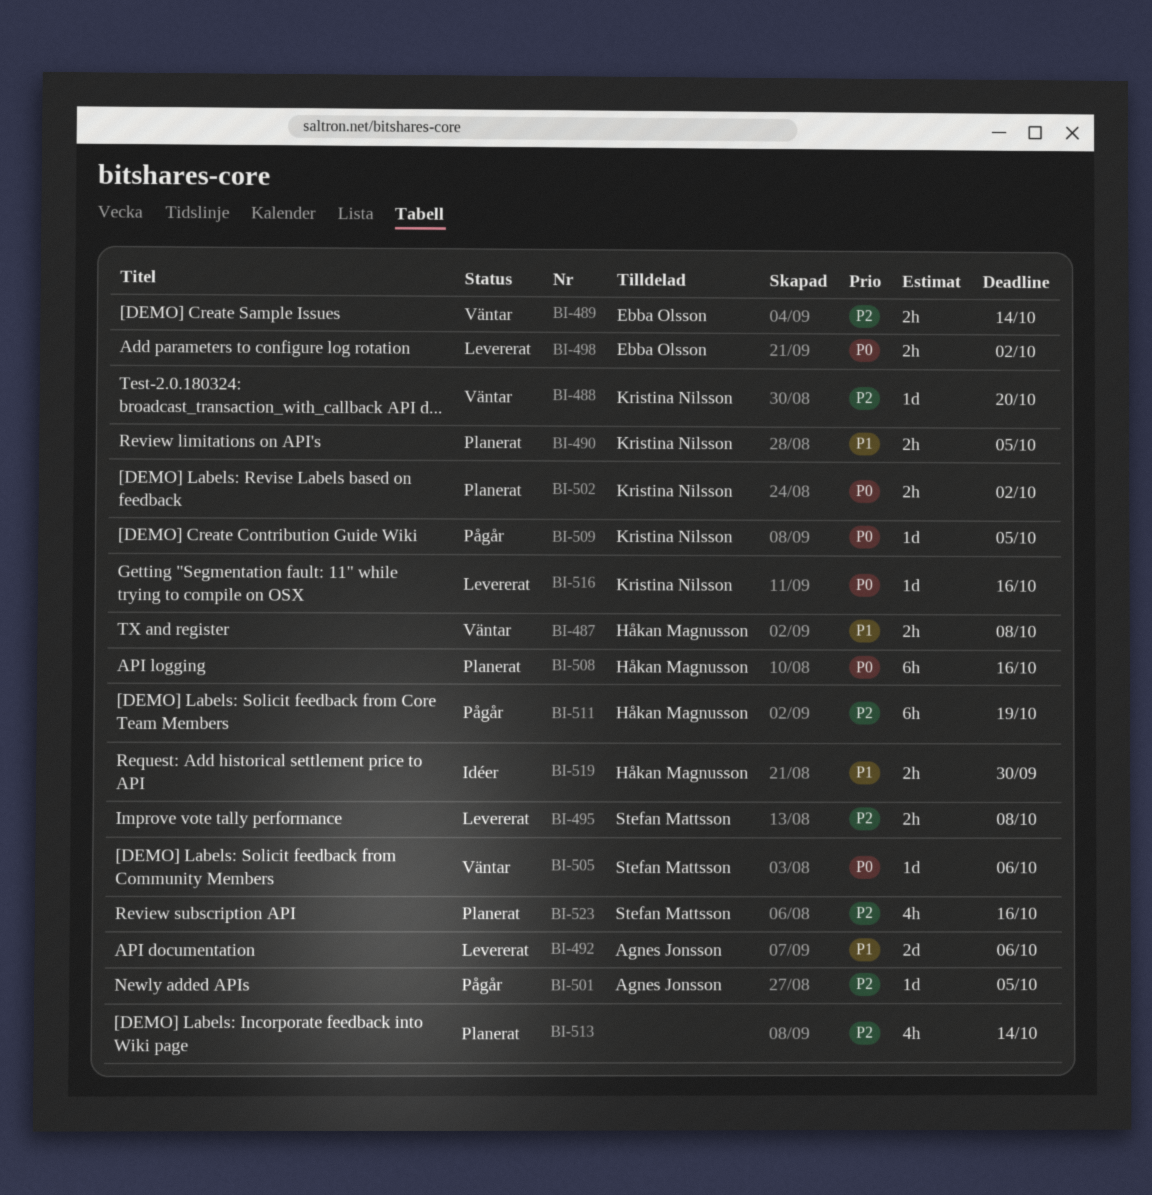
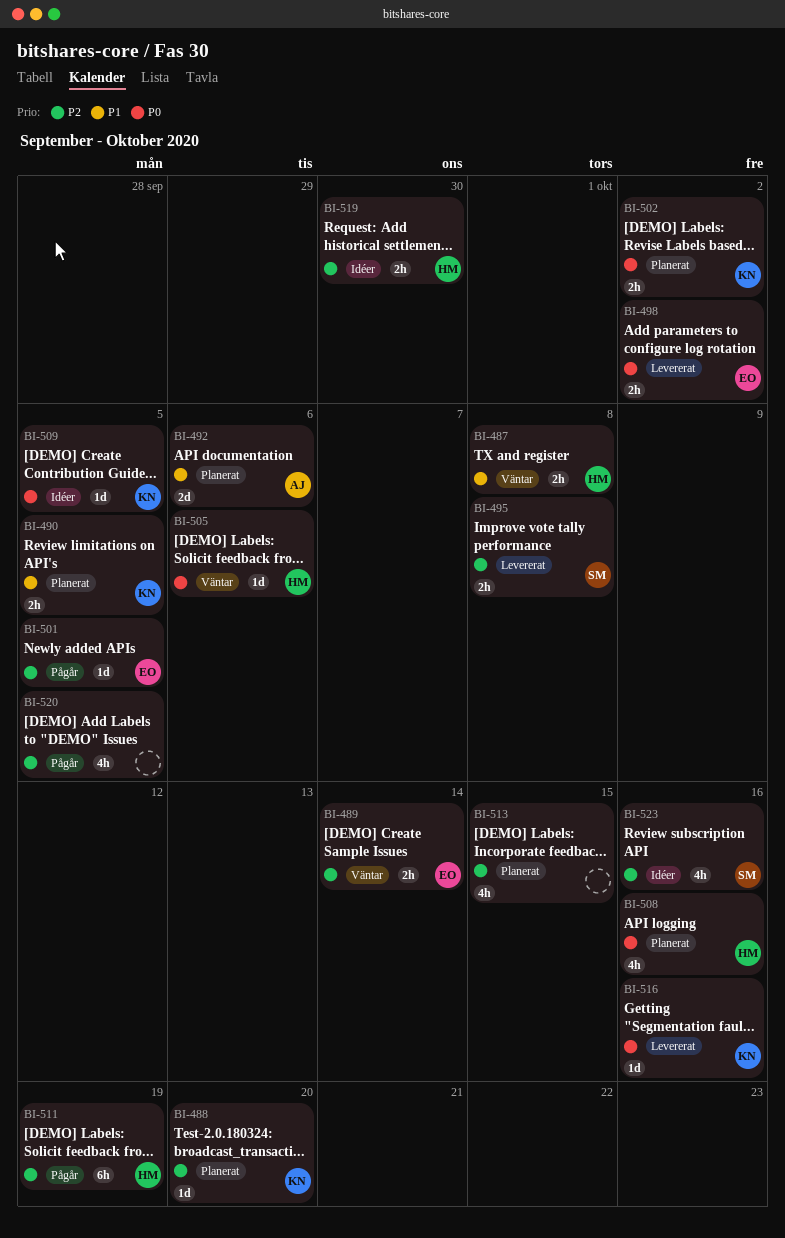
BI-488, status: Väntar -> Planerat
BI-492, status: Levererat -> Planerat
BI-501, owner: Agnes Jonsson -> Ebba Olsson
BI-505, owner: Stefan Mattsson -> Håkan Magnusson
BI-508, estimate: 6h -> 4h
BI-509, status: Pågår -> Idéer
BI-513, due: Oct 14 -> Oct 15
BI-519, priority: P1 -> P2
BI-520: none -> present
BI-523, status: Planerat -> Idéer

